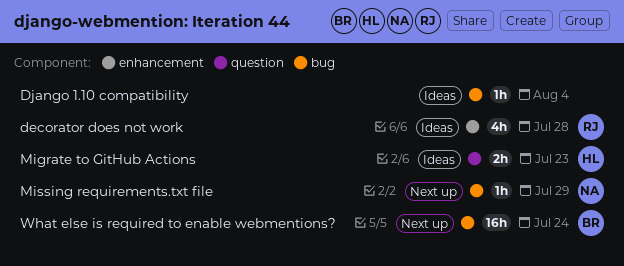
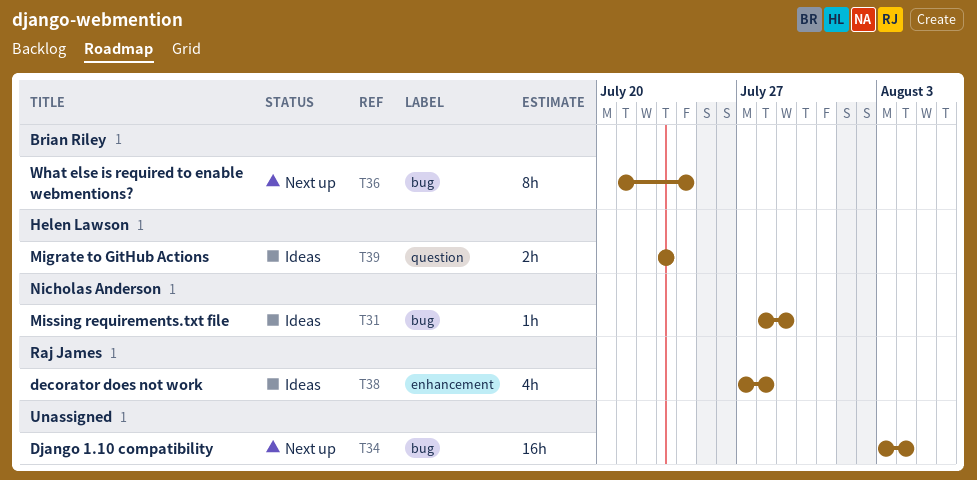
Django 1.10 compatibility, status: Ideas -> Next up
Django 1.10 compatibility, estimate: 1h -> 16h
Missing requirements.txt file, status: Next up -> Ideas
What else is required to enable webmentions?, estimate: 16h -> 8h

